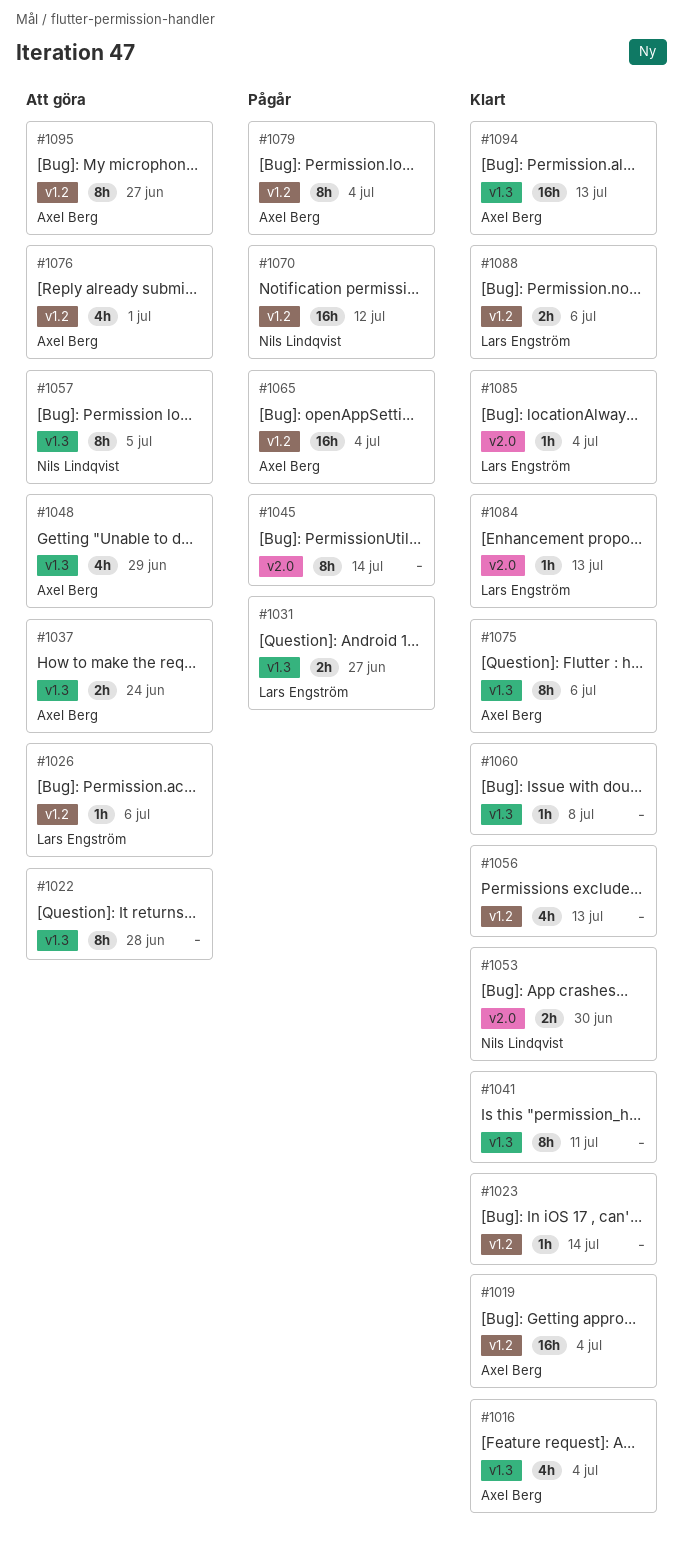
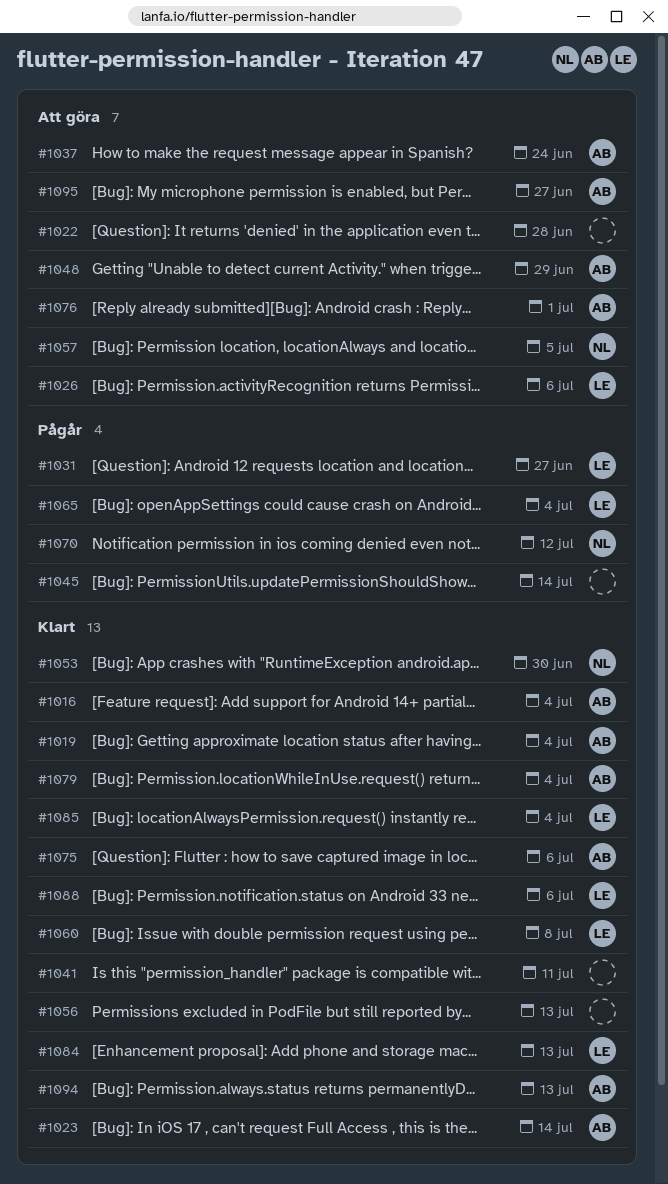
#1023, owner: none -> Axel Berg
#1060, owner: none -> Lars Engström
#1065, owner: Axel Berg -> Lars Engström
#1079, status: Pågår -> Klart

